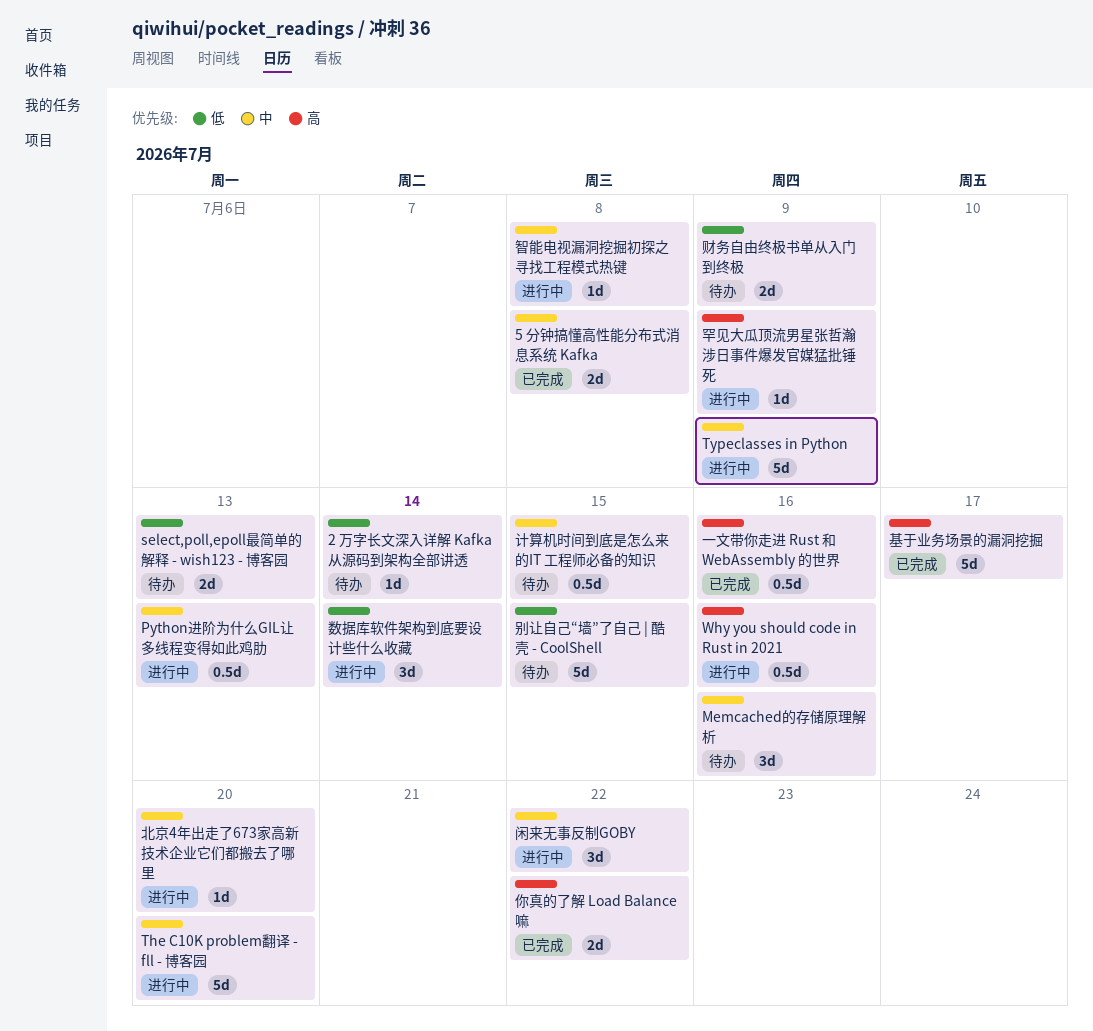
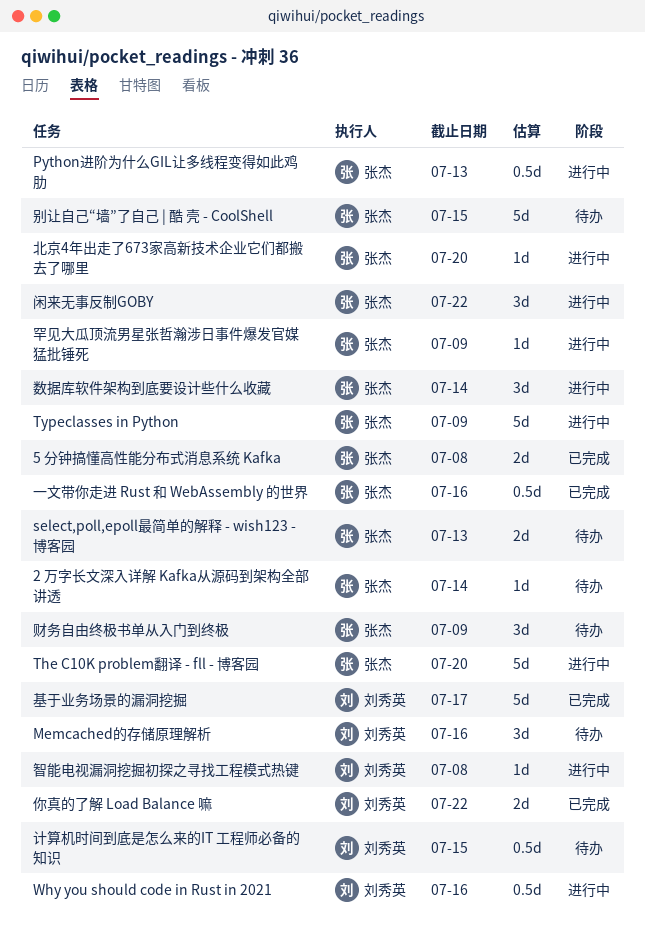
财务自由终极书单从入门到终极, estimate: 2d -> 3d

